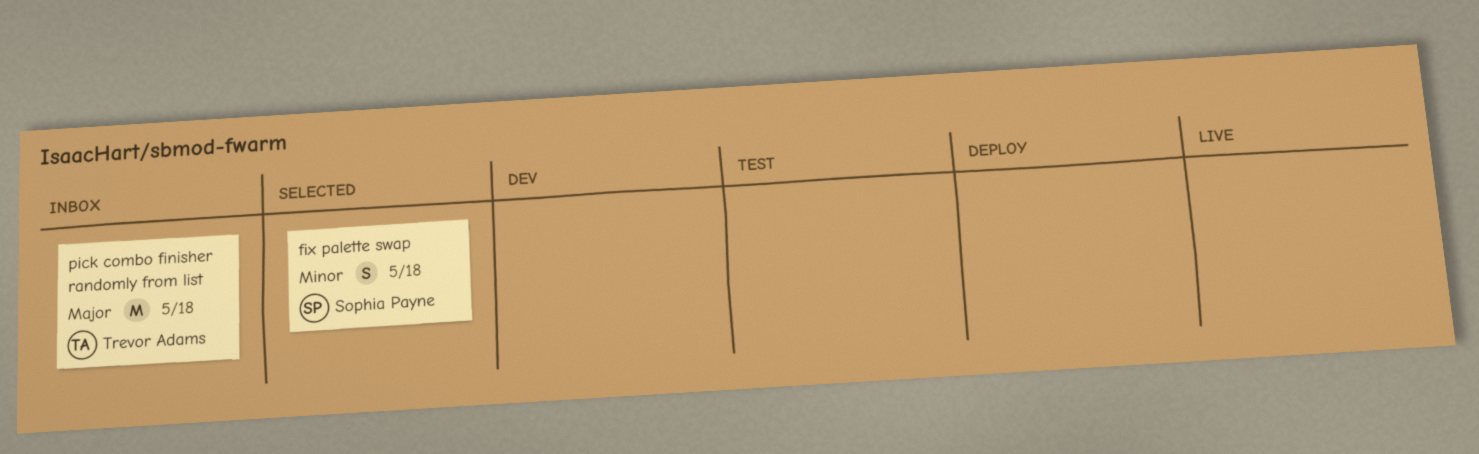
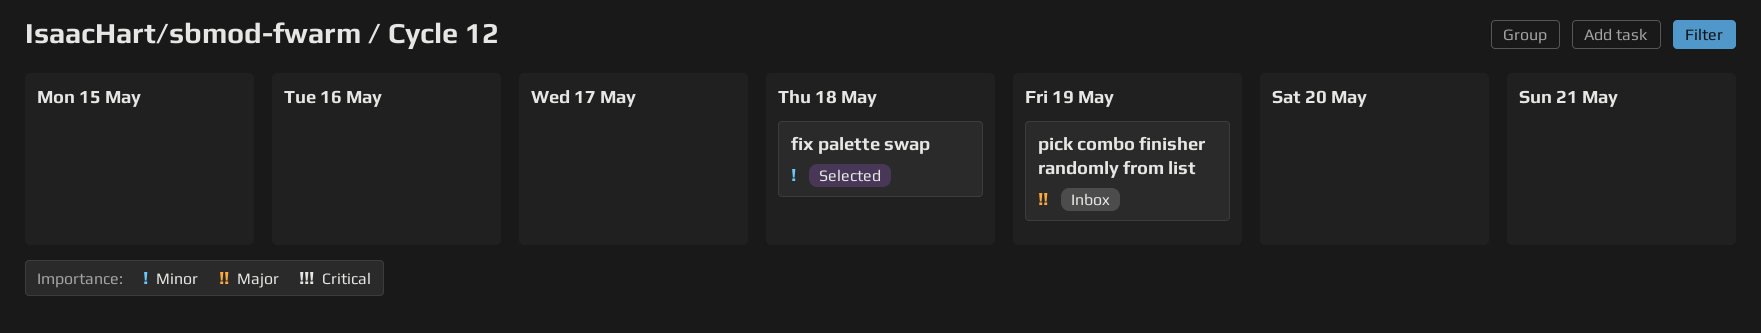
pick combo finisher randomly from list, due: May 18 -> May 19

